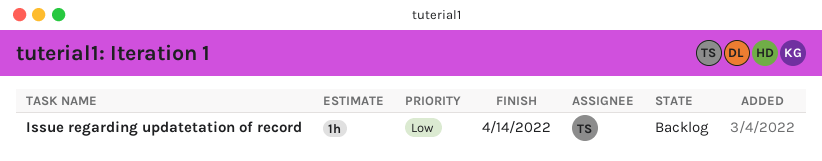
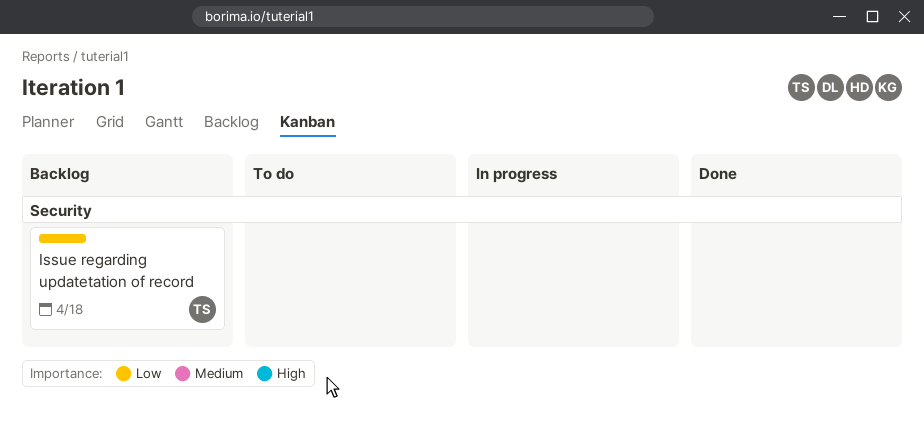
Issue regarding updatetation of record, due: Apr 14 -> Apr 18

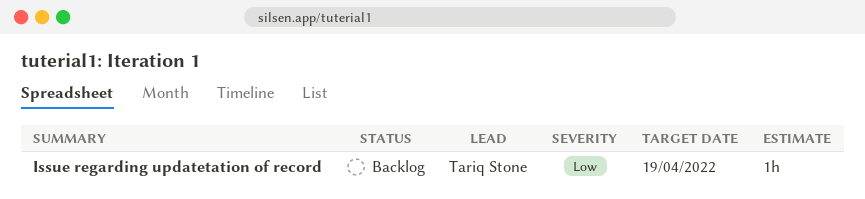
Issue regarding updatetation of record, due: Apr 18 -> Apr 19

